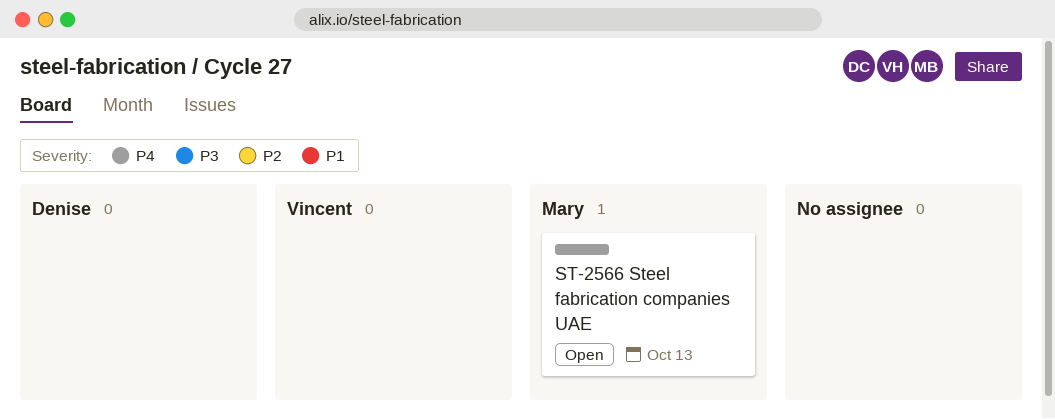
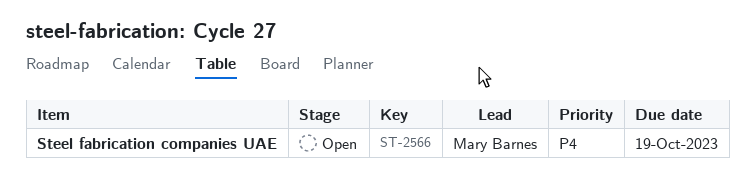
ST-2566, due: Oct 13 -> Oct 19

